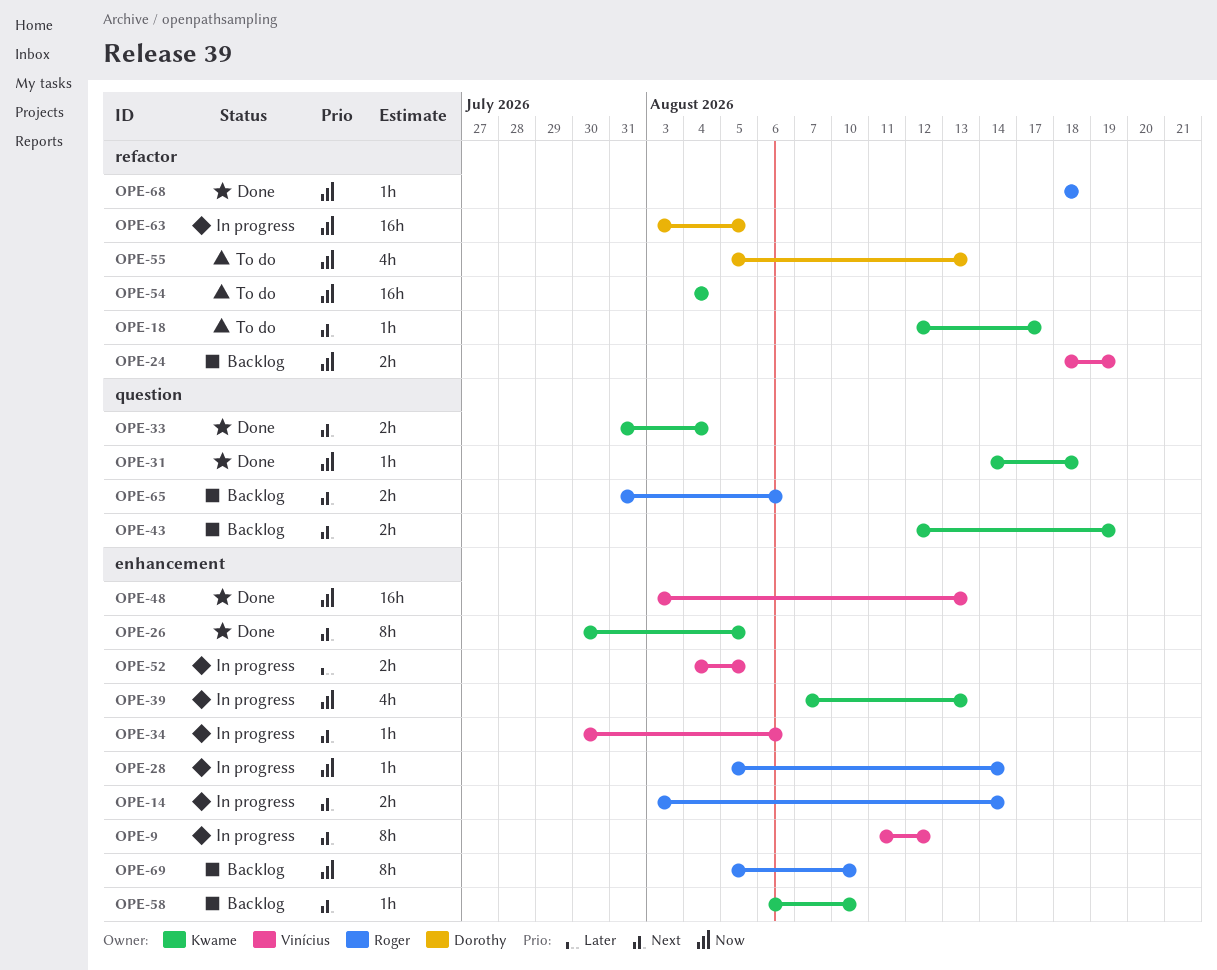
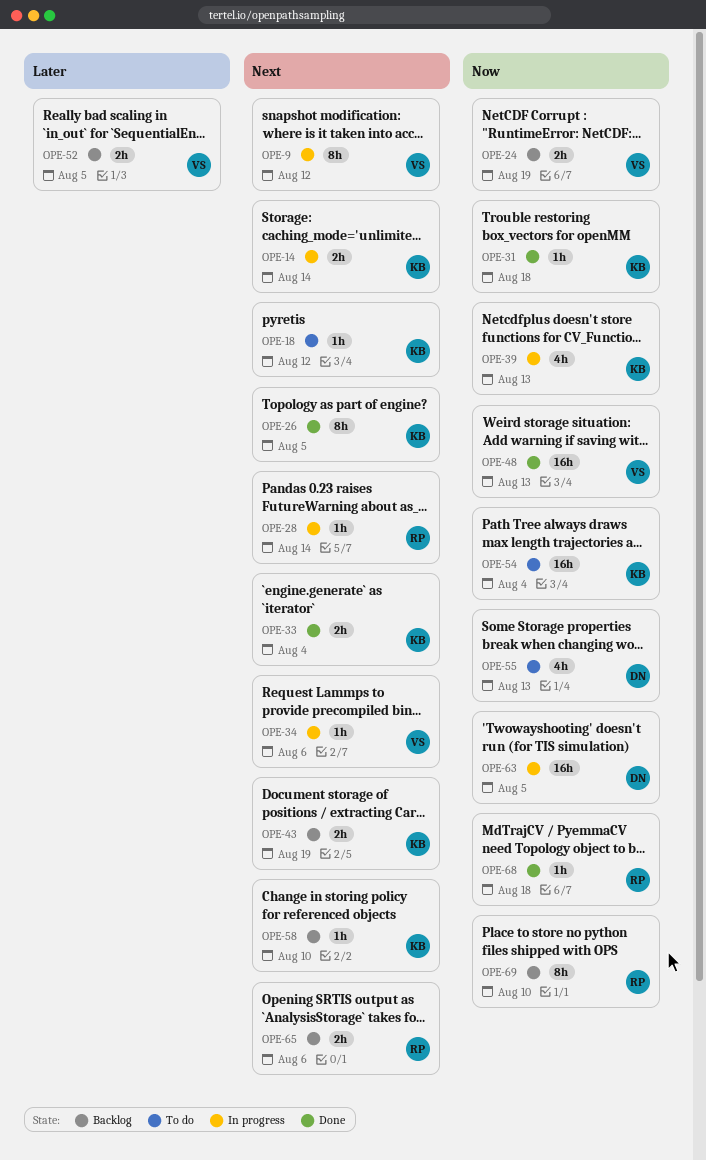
OPE-14, owner: Roger -> Kwame
OPE-18, due: Aug 17 -> Aug 12
OPE-28, priority: Now -> Next
OPE-52, status: In progress -> Backlog

